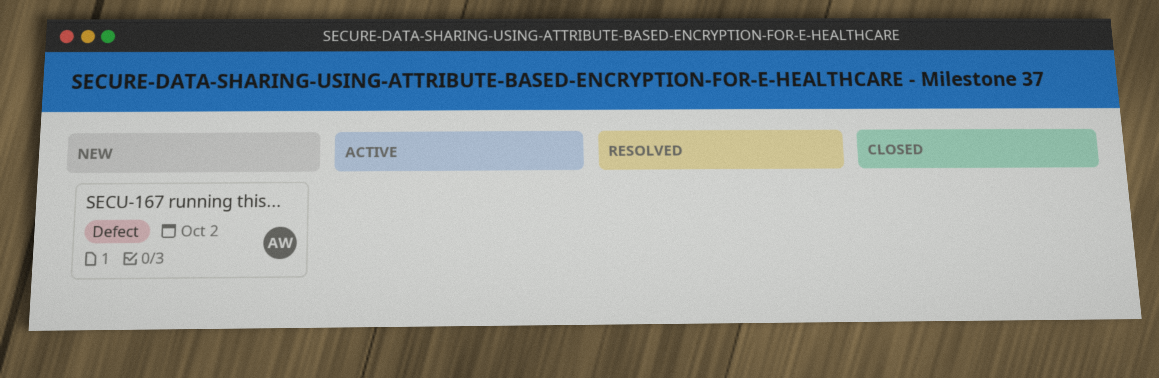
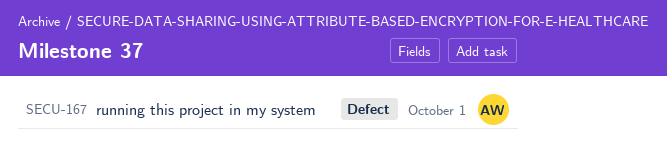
SECU-167, due: Oct 2 -> Oct 1

